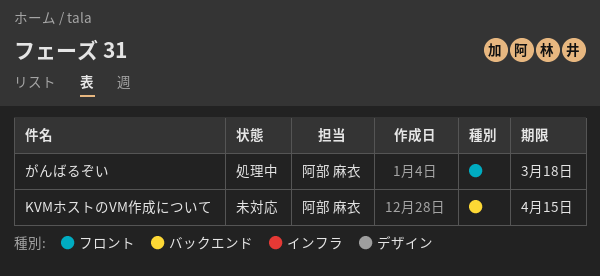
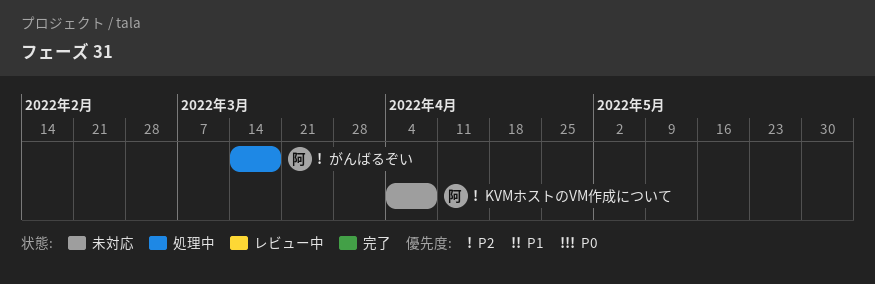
KVMホストのVM作成について, due: Apr 15 -> Apr 8

